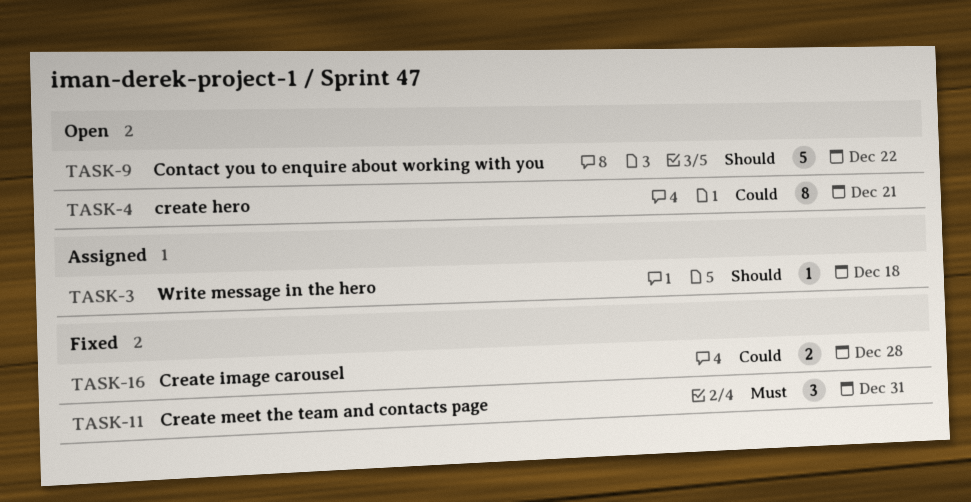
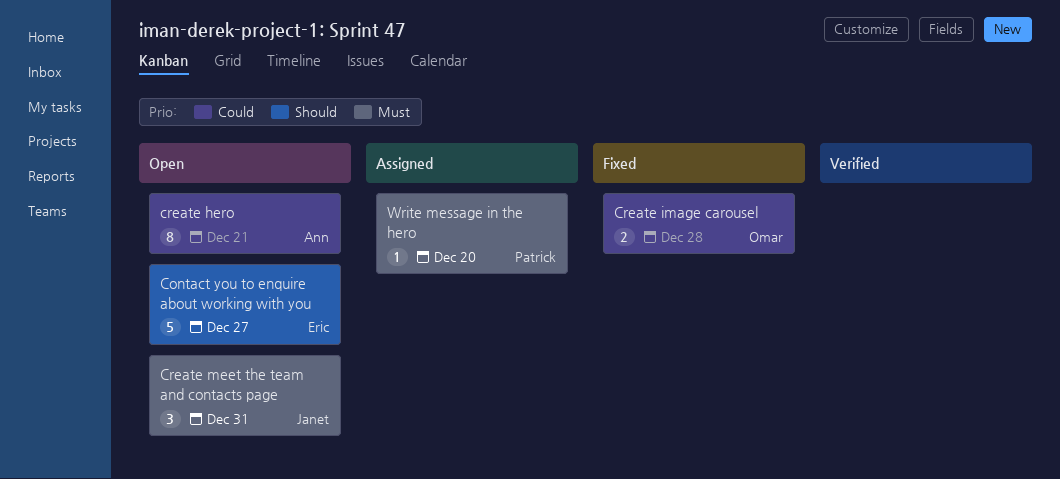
Contact you to enquire about working with you, due: Dec 22 -> Dec 27
Create meet the team and contacts page, status: Fixed -> Open
Write message in the hero, priority: Should -> Must
Write message in the hero, due: Dec 18 -> Dec 20

